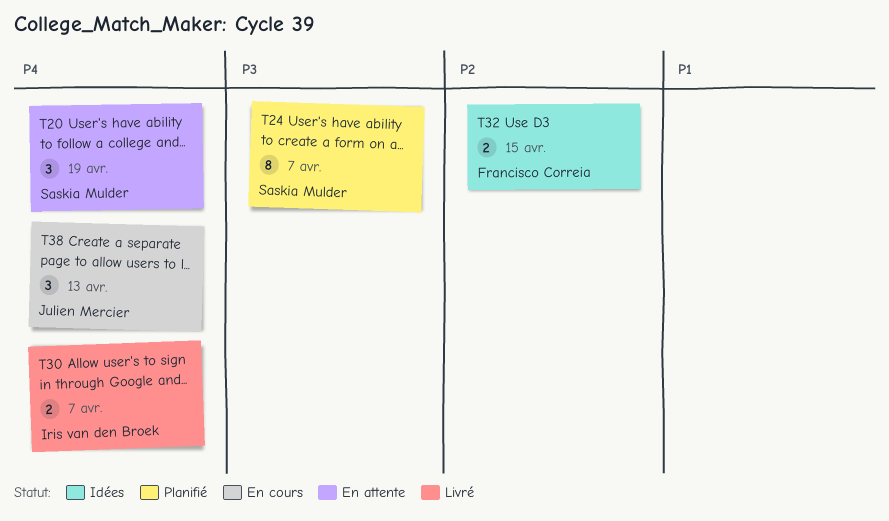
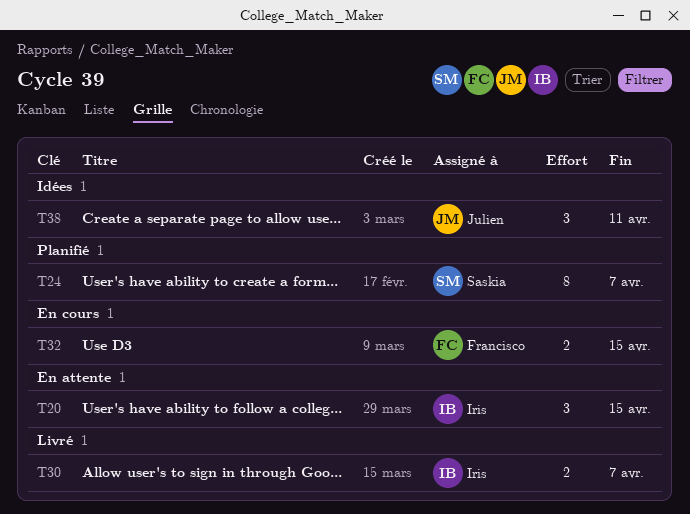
T20, owner: Saskia Mulder -> Iris van den Broek
T20, due: Apr 19 -> Apr 15
T32, status: Idées -> En cours
T38, status: En cours -> Idées
T38, due: Apr 13 -> Apr 11

